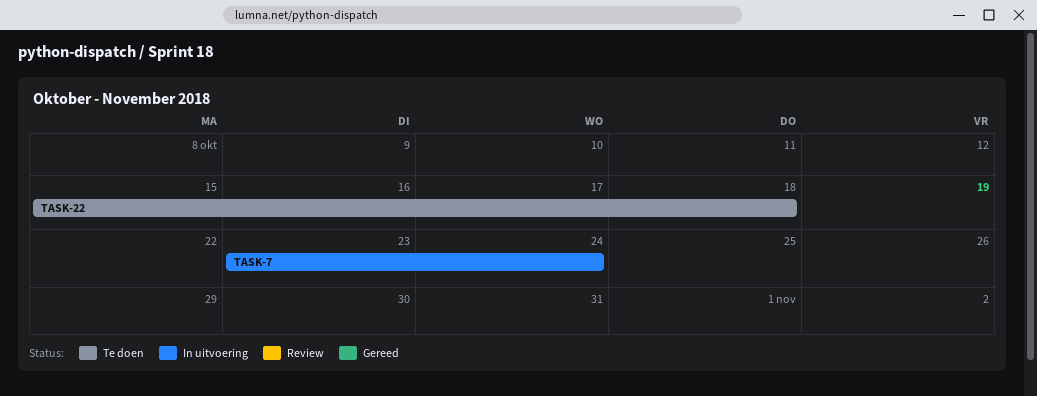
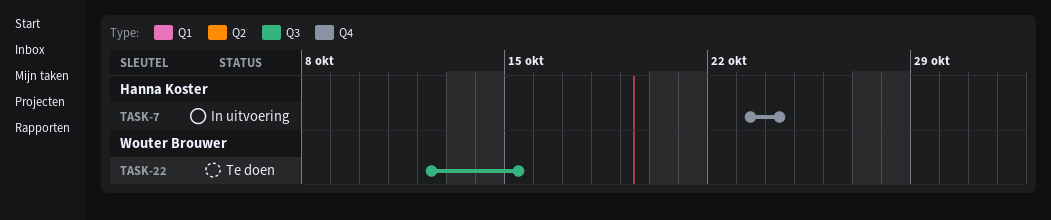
TASK-22, start: Oct 15 -> Oct 12
TASK-22, due: Oct 18 -> Oct 15

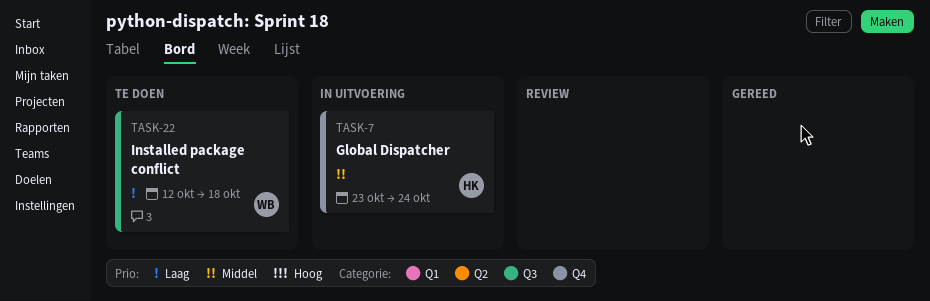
TASK-22, due: Oct 15 -> Oct 18

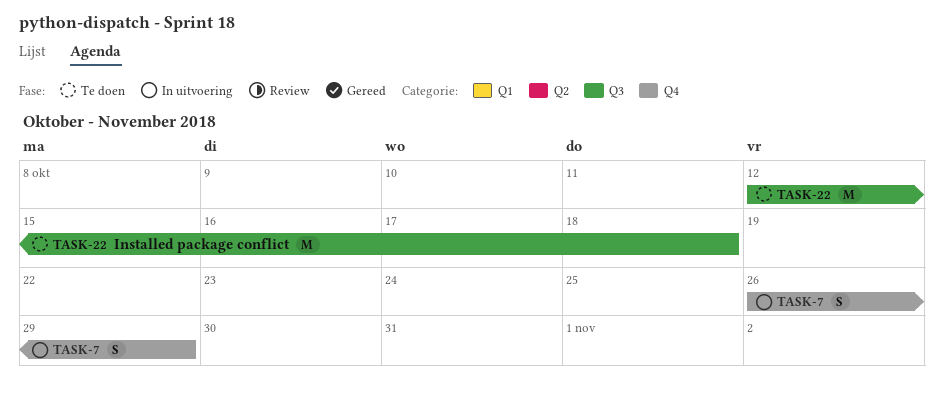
TASK-7, start: Oct 23 -> Oct 26
TASK-7, due: Oct 24 -> Oct 29

